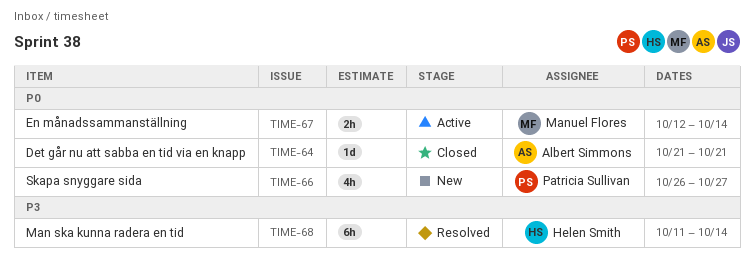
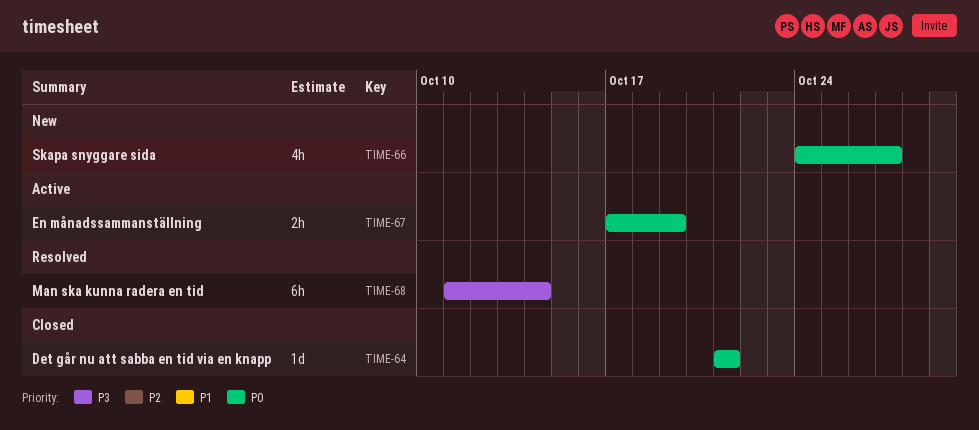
TIME-66, start: Oct 26 -> Oct 24
TIME-67, start: Oct 12 -> Oct 17
TIME-67, due: Oct 14 -> Oct 19

